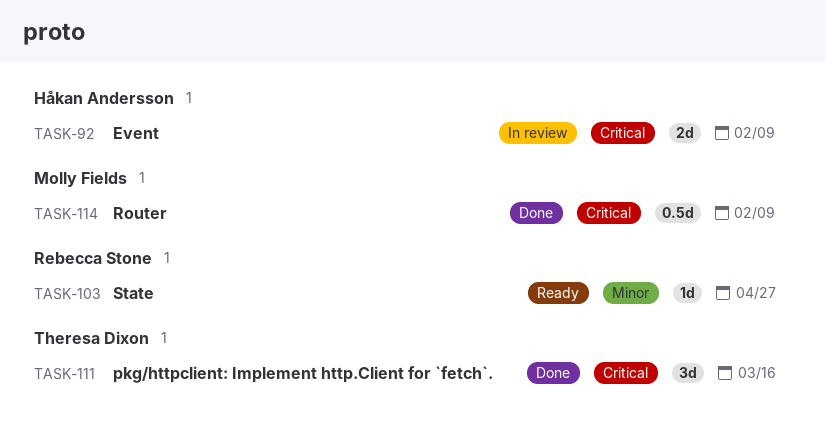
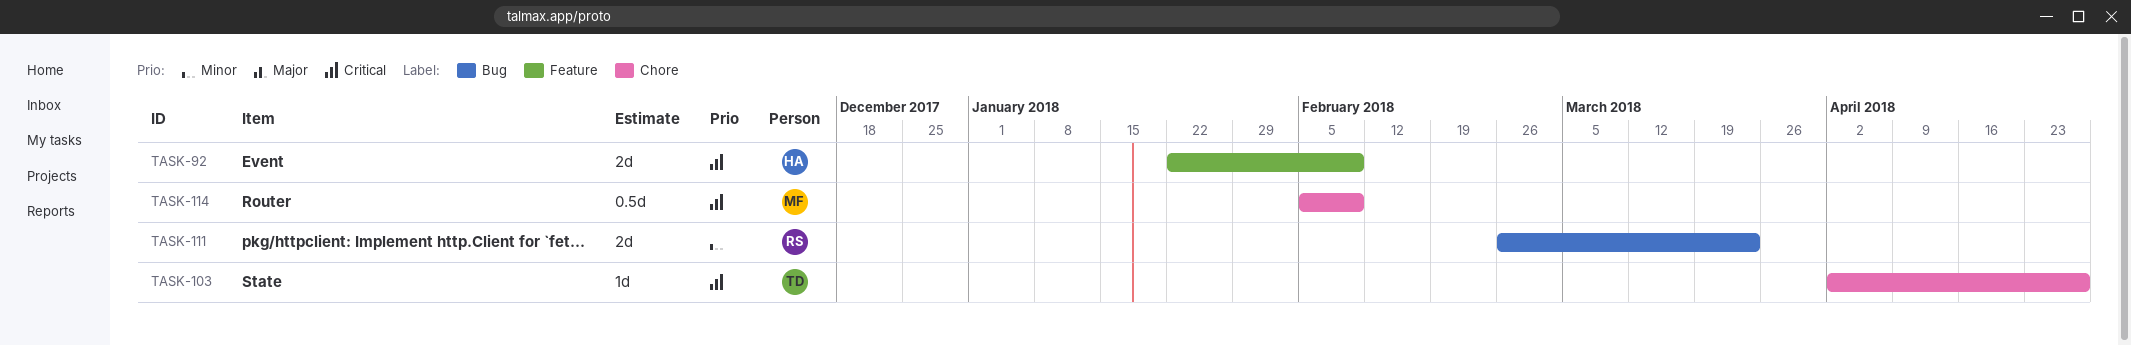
TASK-103, owner: Rebecca Stone -> Theresa Dixon
TASK-103, priority: Minor -> Critical
TASK-111, owner: Theresa Dixon -> Rebecca Stone
TASK-111, priority: Critical -> Minor
TASK-111, estimate: 3d -> 2d
TASK-111, due: Mar 16 -> Mar 23

